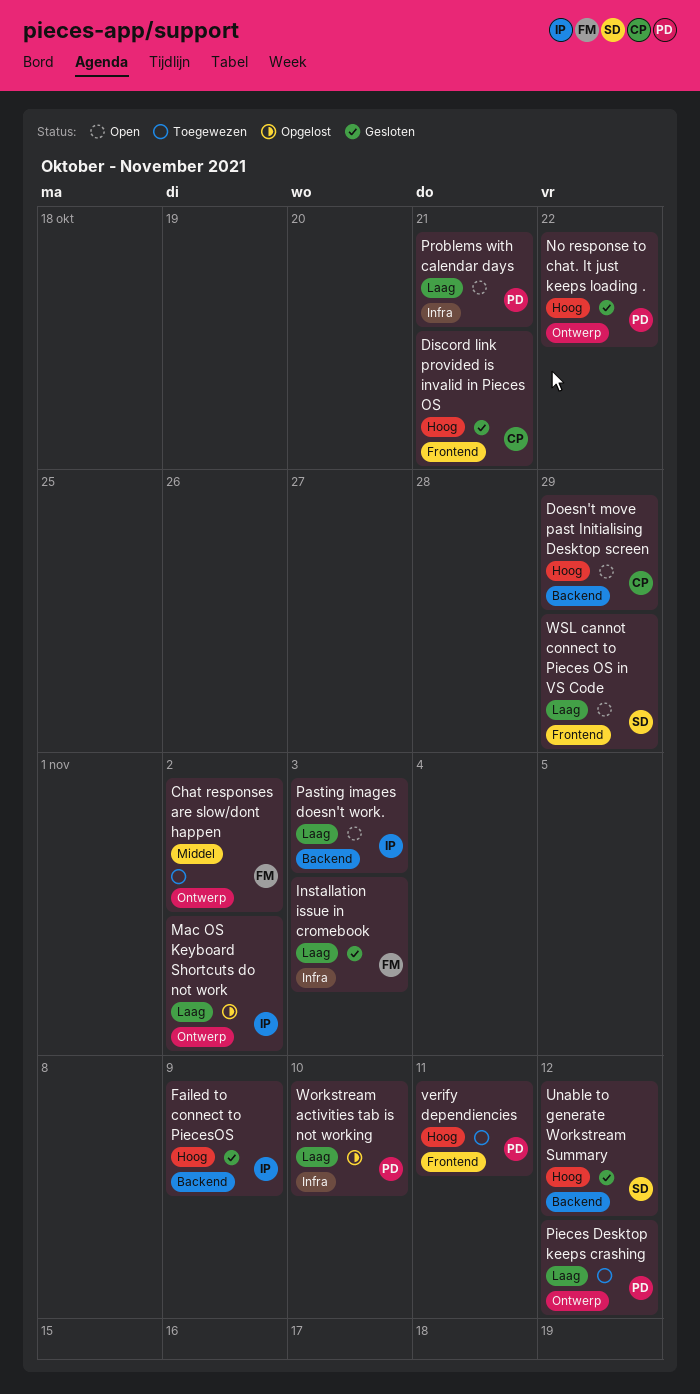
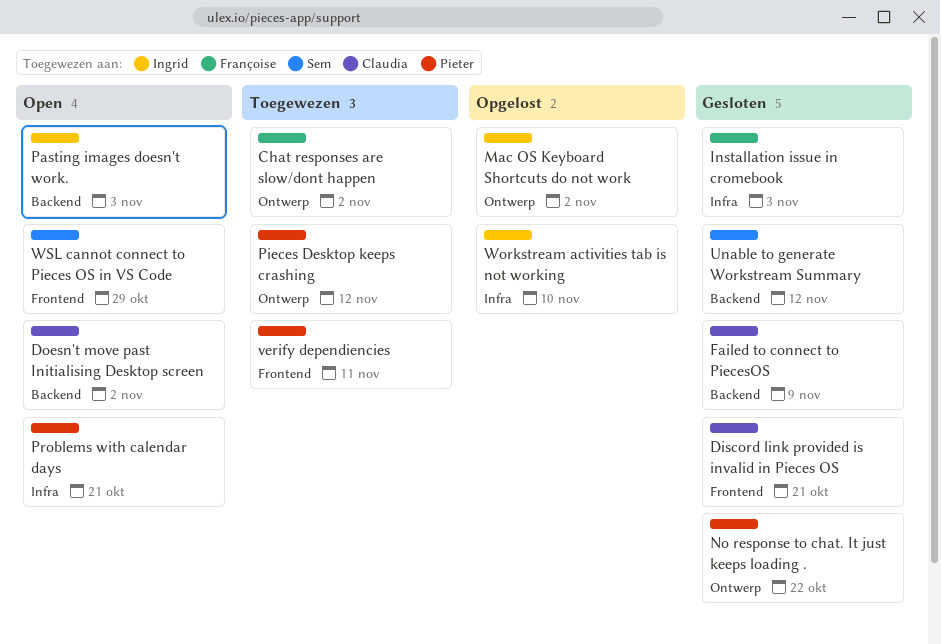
Doesn't move past Initialising Desktop screen, due: Oct 29 -> Nov 2
Failed to connect to PiecesOS, owner: Ingrid -> Claudia
Workstream activities tab is not working, owner: Pieter -> Ingrid

